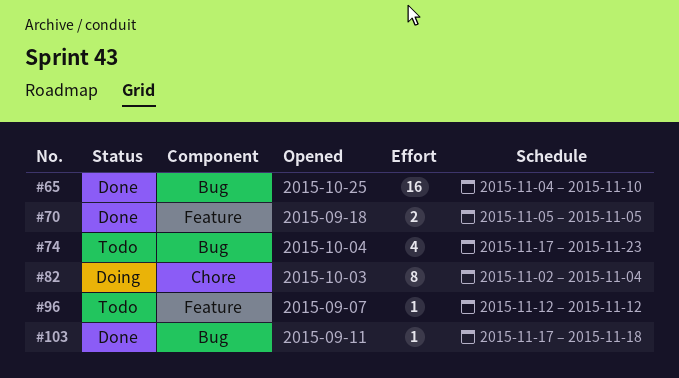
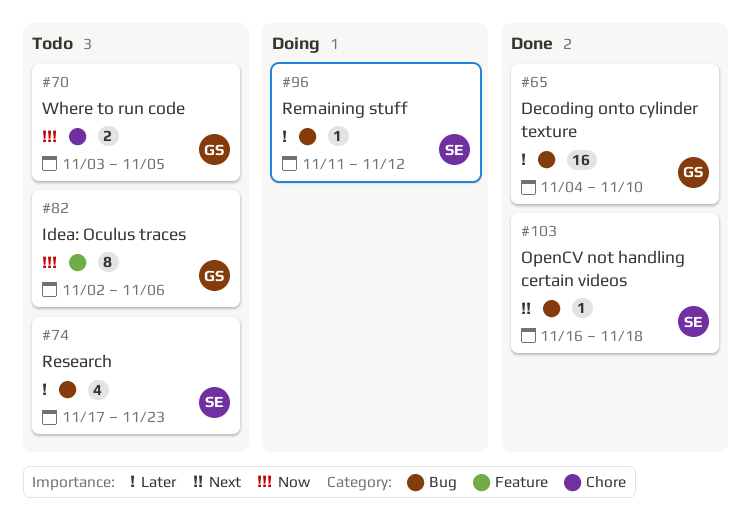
#70, status: Done -> Todo
#70, label: Feature -> Chore
#70, start: Nov 5 -> Nov 3
#82, status: Doing -> Todo
#82, label: Chore -> Feature
#82, due: Nov 4 -> Nov 6
#96, status: Todo -> Doing
#96, label: Feature -> Bug
#96, start: Nov 12 -> Nov 11
#103, start: Nov 17 -> Nov 16

